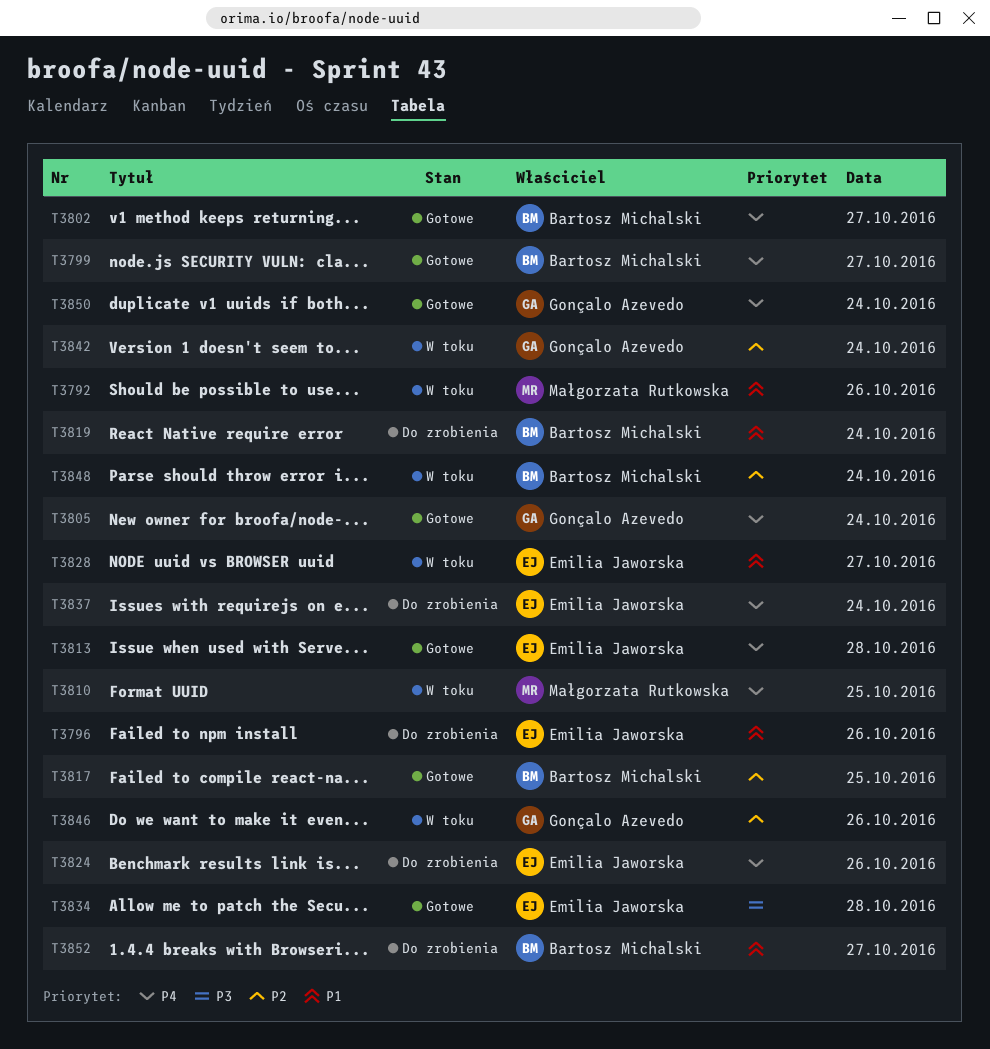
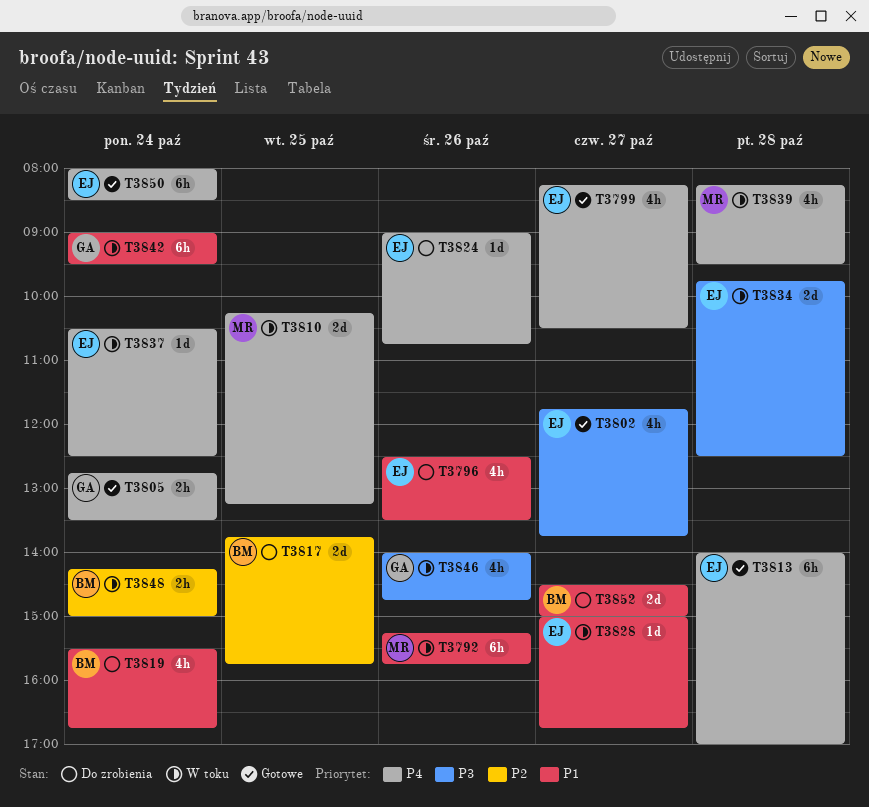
T3799, owner: Bartosz Michalski -> Emilia Jaworska
T3802, owner: Bartosz Michalski -> Emilia Jaworska
T3802, priority: P4 -> P3
T3817, status: Gotowe -> Do zrobienia
T3834, status: Gotowe -> W toku
T3837, status: Do zrobienia -> W toku
T3839: none -> present
T3842, priority: P2 -> P1
T3846, priority: P2 -> P3
T3850, owner: Gonçalo Azevedo -> Emilia Jaworska

